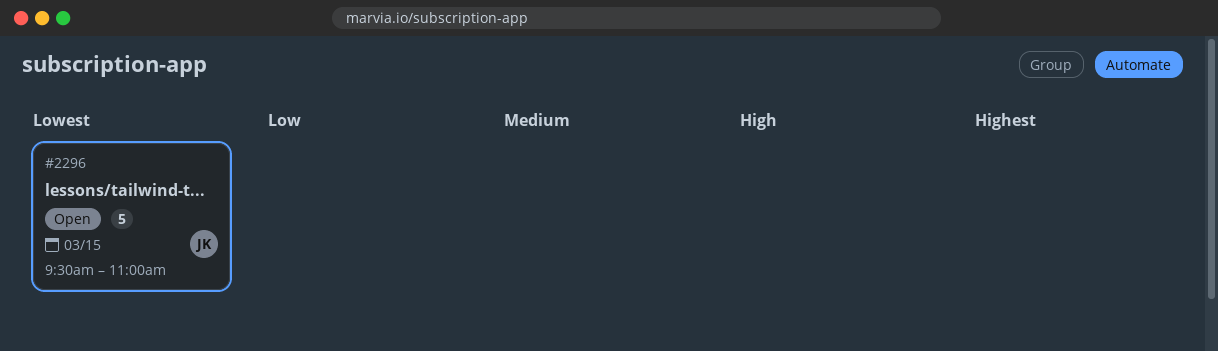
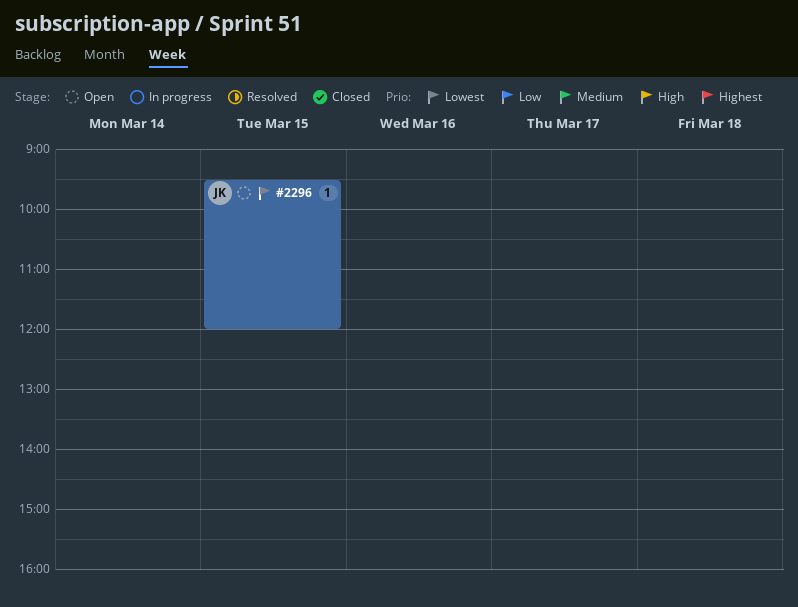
#2296, estimate: 5 -> 1
#2296, ends: 11:00 -> 12:00

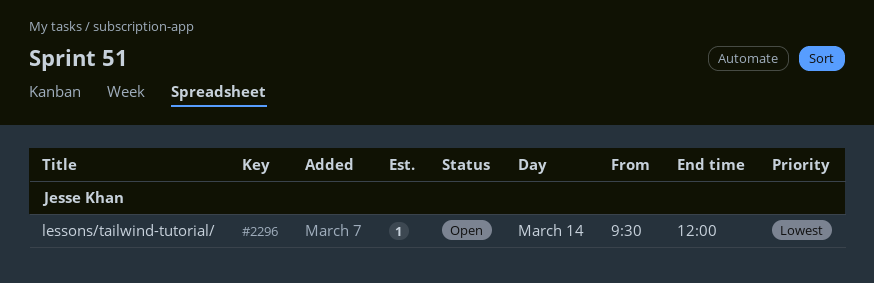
#2296, day: Mar 15 -> Mar 14

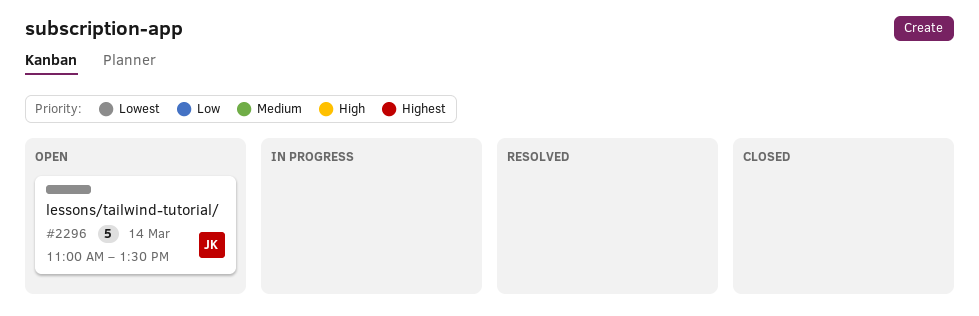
#2296, estimate: 1 -> 5
#2296, begins: 09:30 -> 11:00
#2296, ends: 12:00 -> 13:30

